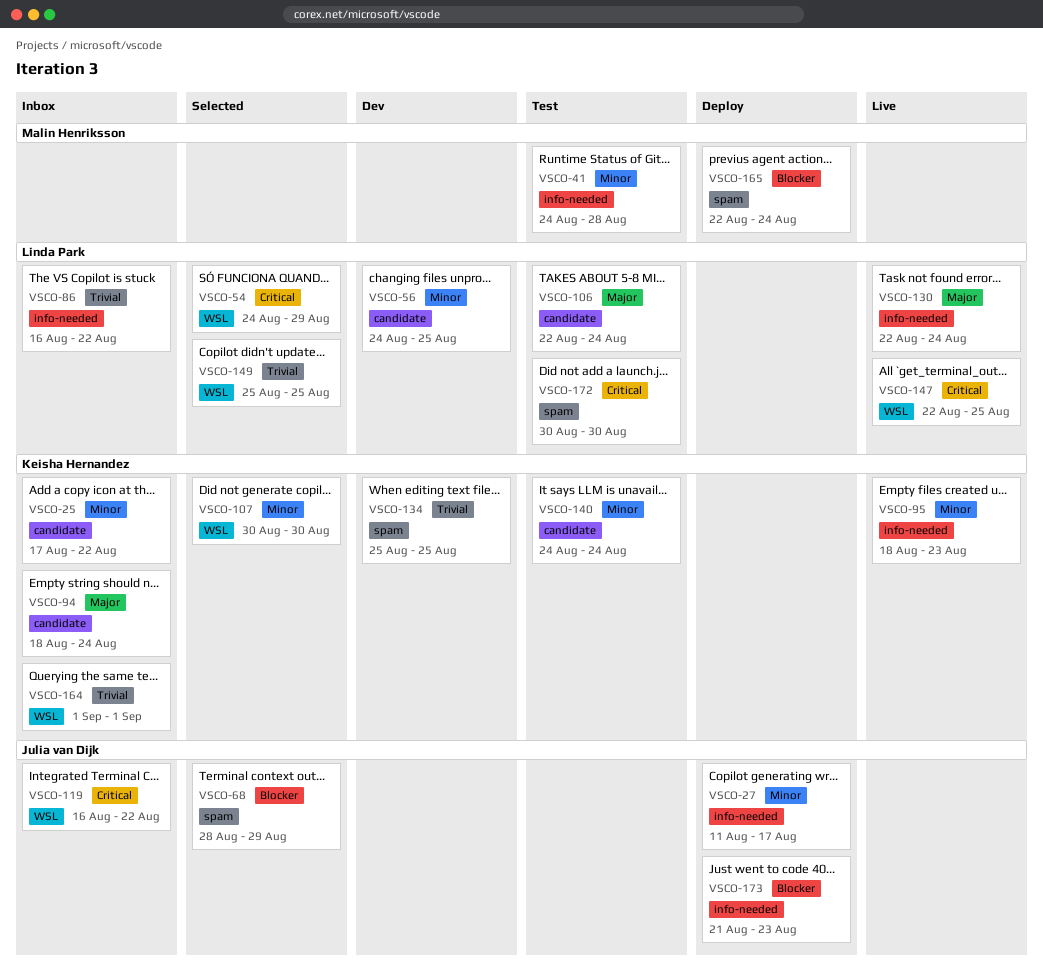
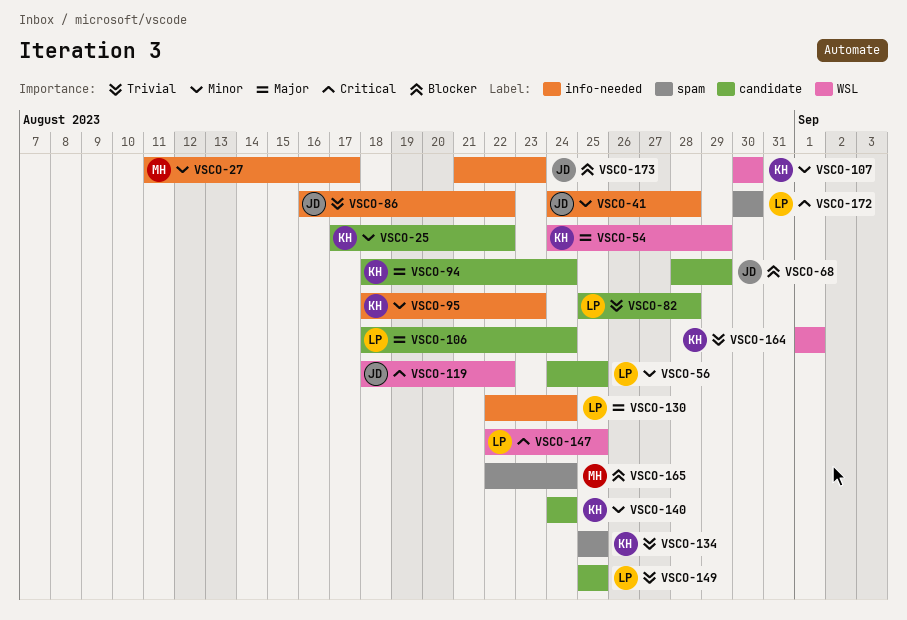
VSCO-27, owner: Julia van Dijk -> Malin Henriksson
VSCO-41, owner: Malin Henriksson -> Julia van Dijk
VSCO-54, owner: Linda Park -> Keisha Hernandez
VSCO-54, priority: Critical -> Major
VSCO-68, label: spam -> candidate
VSCO-82: none -> present
VSCO-86, owner: Linda Park -> Julia van Dijk
VSCO-106, start: Aug 22 -> Aug 18
VSCO-119, start: Aug 16 -> Aug 18
VSCO-149, label: WSL -> candidate

